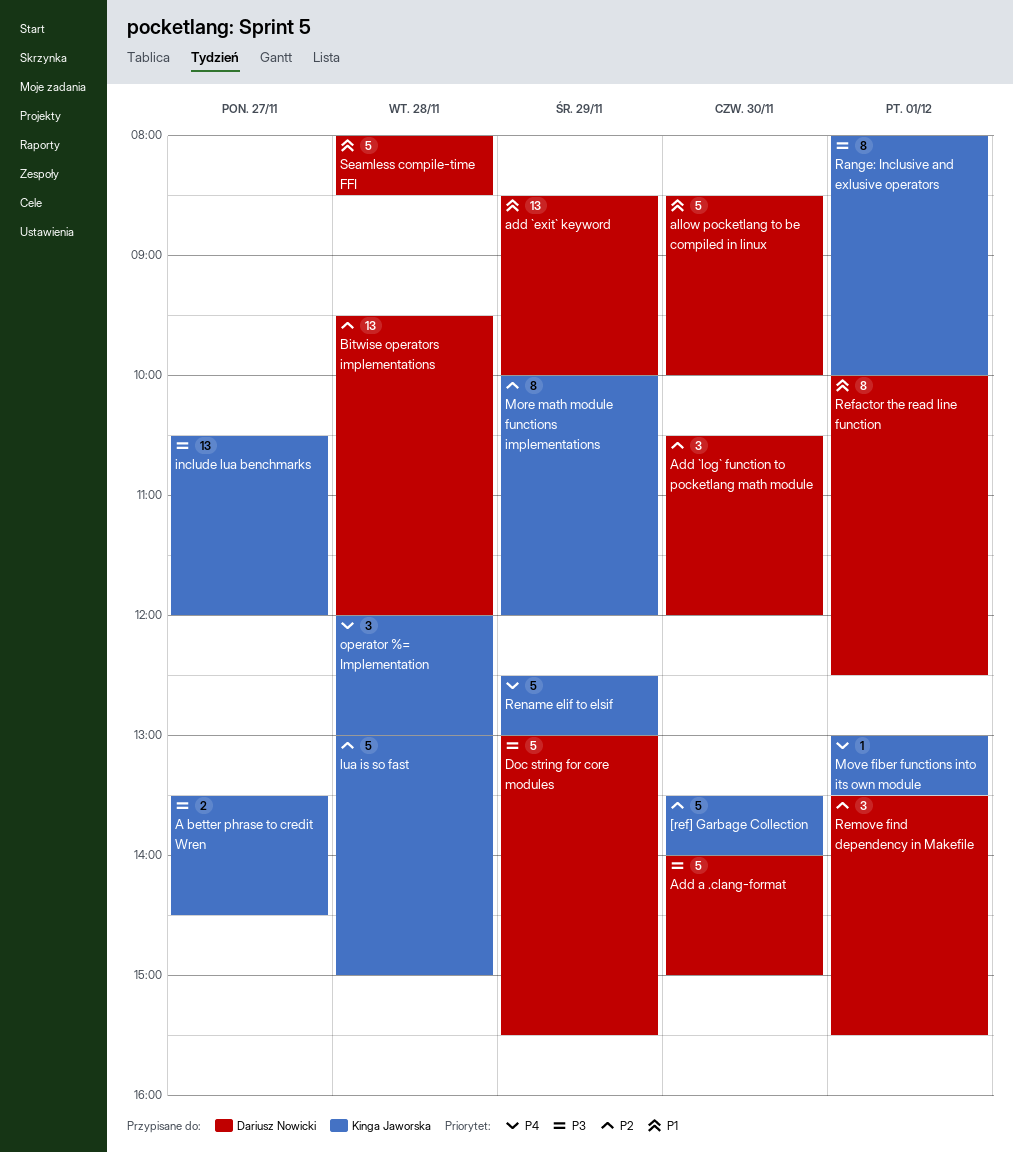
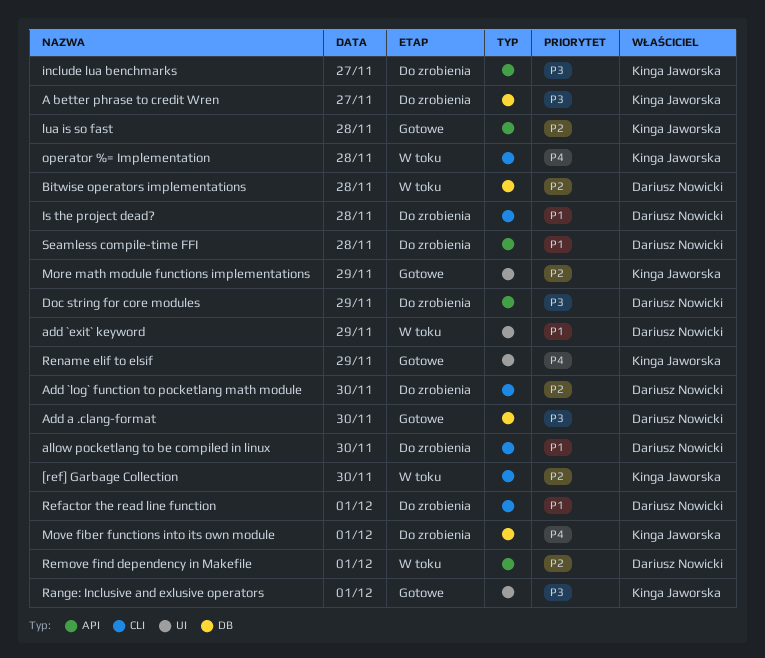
Is the project dead?: none -> present

